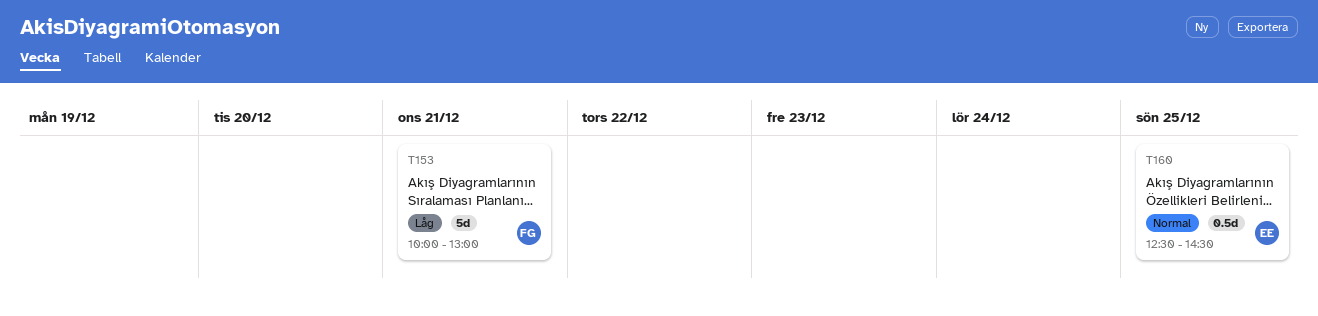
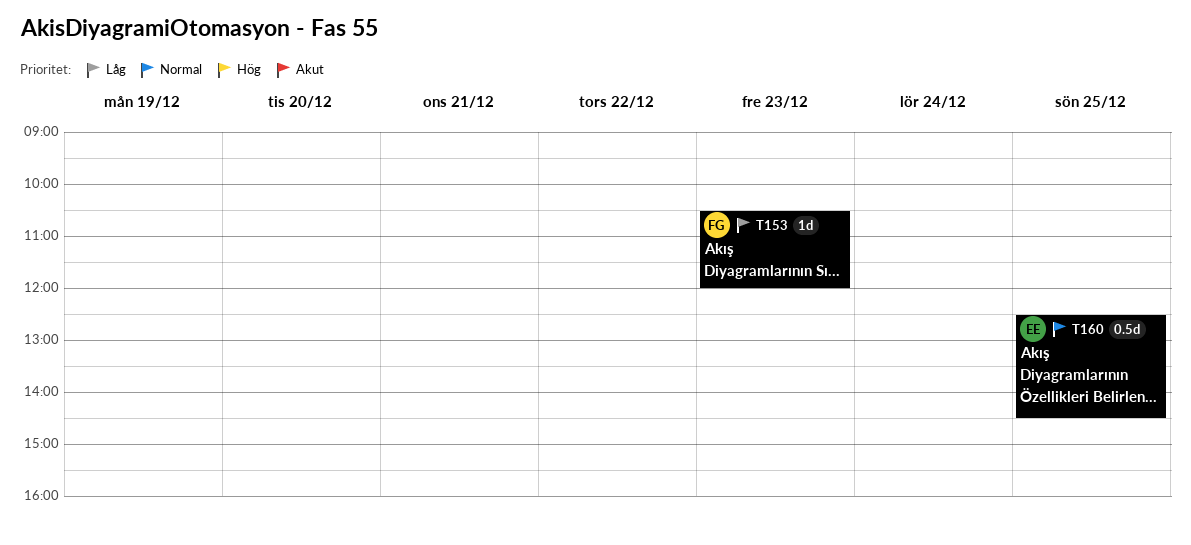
T153, estimate: 5d -> 1d
T153, day: Dec 21 -> Dec 23
T153, begins: 10:00 -> 10:30
T153, ends: 13:00 -> 12:00

